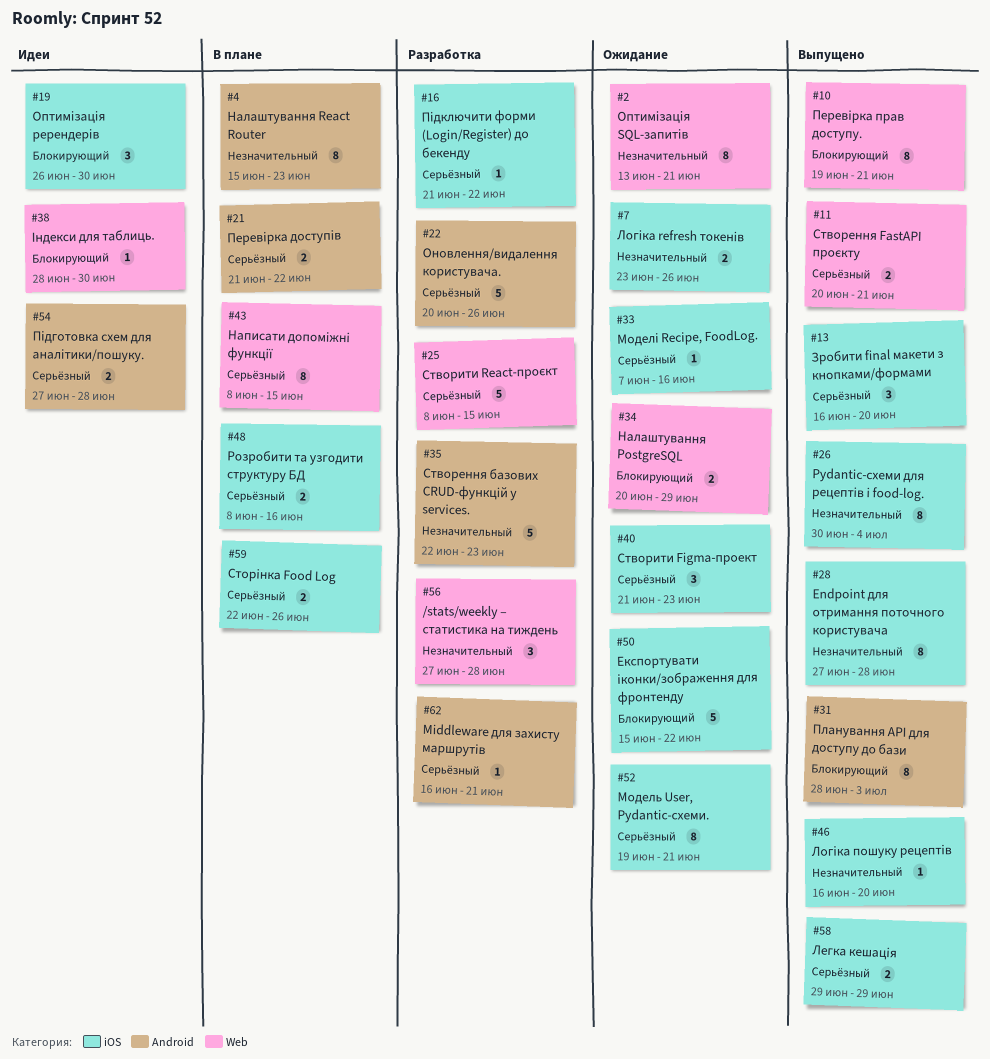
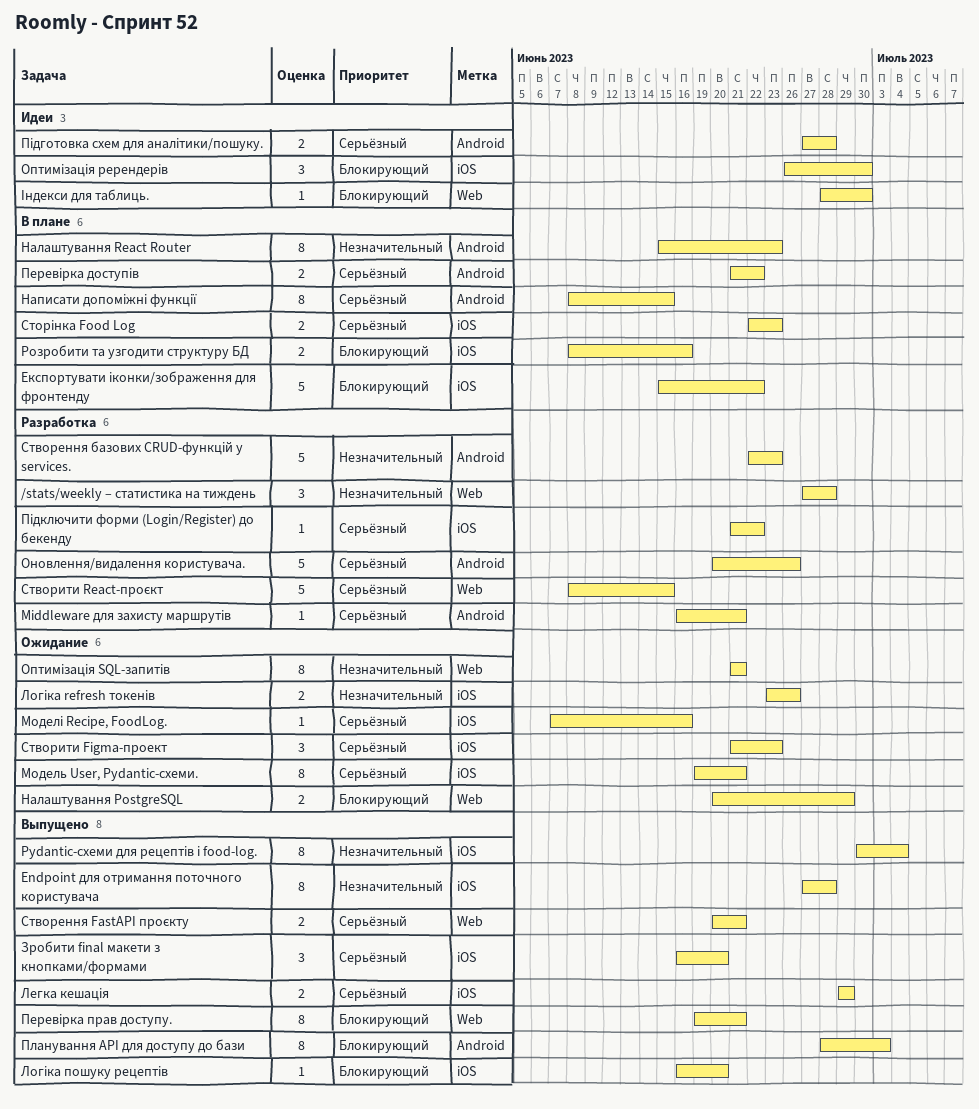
Експортувати іконки/зображення для фронтенду, status: Ожидание -> В плане
Логіка пошуку рецептів, priority: Незначительный -> Блокирующий
Написати допоміжні функції, label: Web -> Android
Оптимізація SQL-запитів, start: Jun 13 -> Jun 21
Розробити та узгодити структуру БД, priority: Серьёзный -> Блокирующий
Сторінка Food Log, due: Jun 26 -> Jun 23

